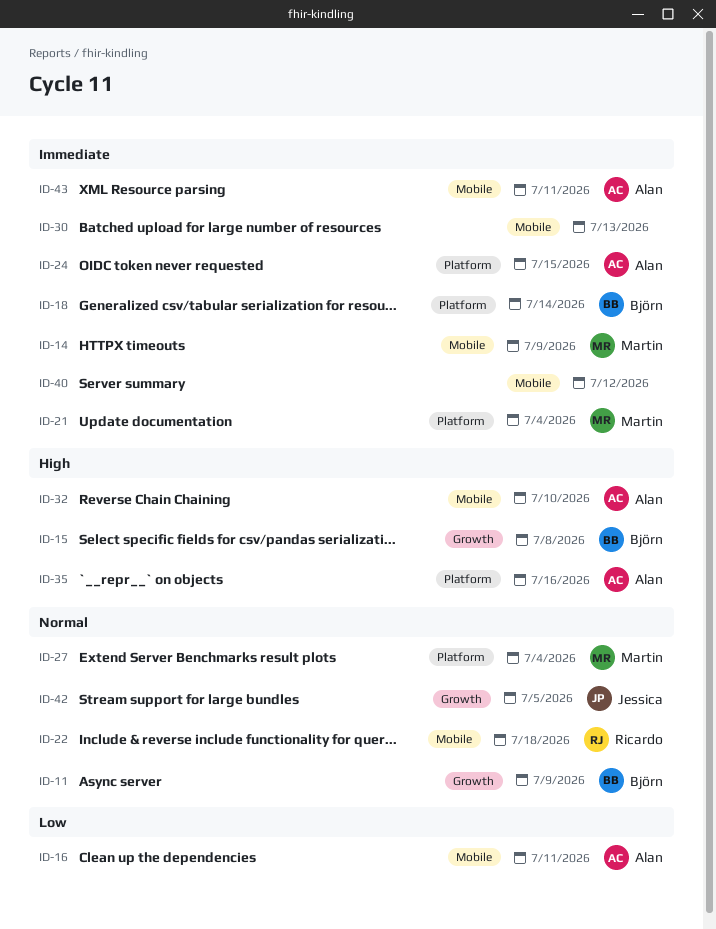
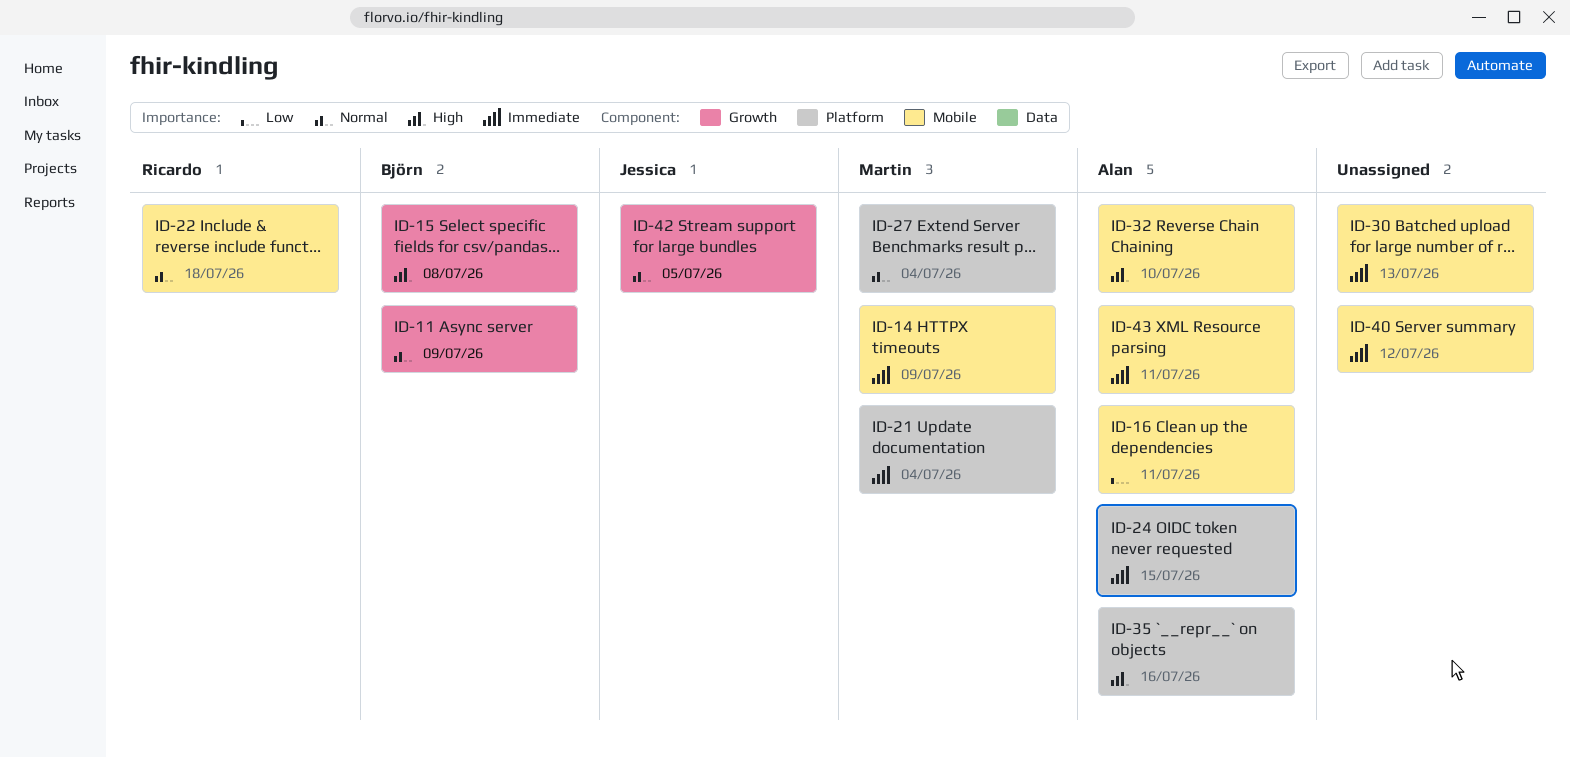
ID-18: present -> none

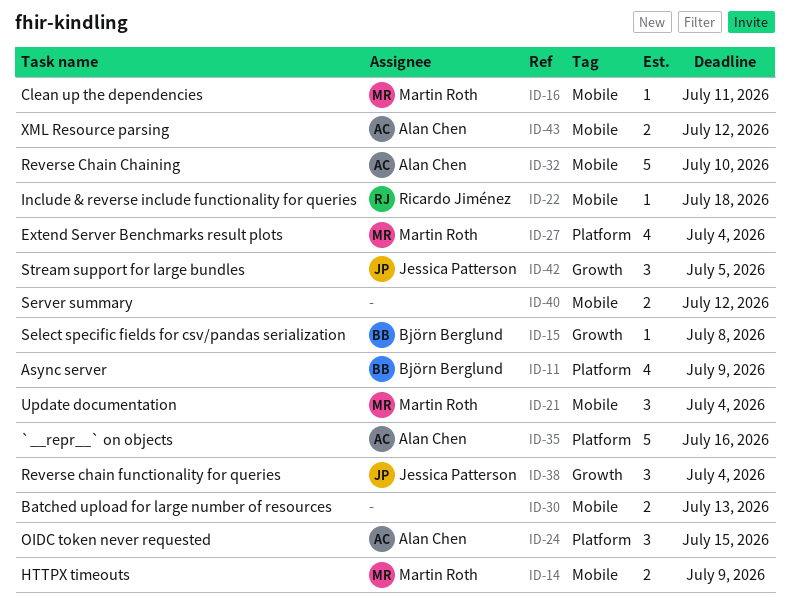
ID-11, label: Growth -> Platform
ID-16, owner: Alan Chen -> Martin Roth
ID-21, label: Platform -> Mobile
ID-38: none -> present
ID-43, due: Jul 11 -> Jul 12

